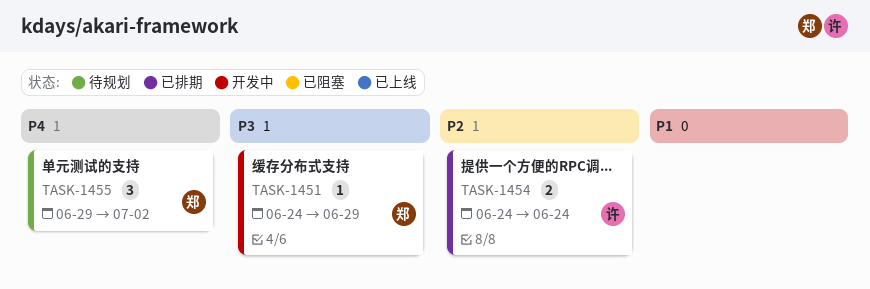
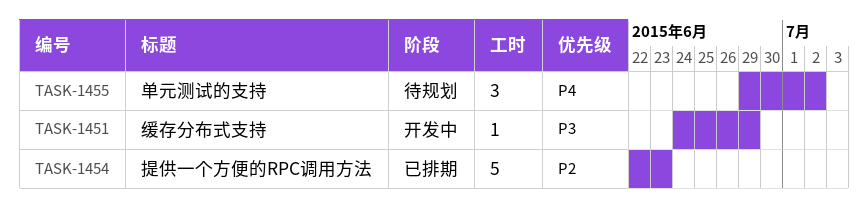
TASK-1454, estimate: 2 -> 5
TASK-1454, start: Jun 24 -> Jun 22
TASK-1454, due: Jun 24 -> Jun 23

